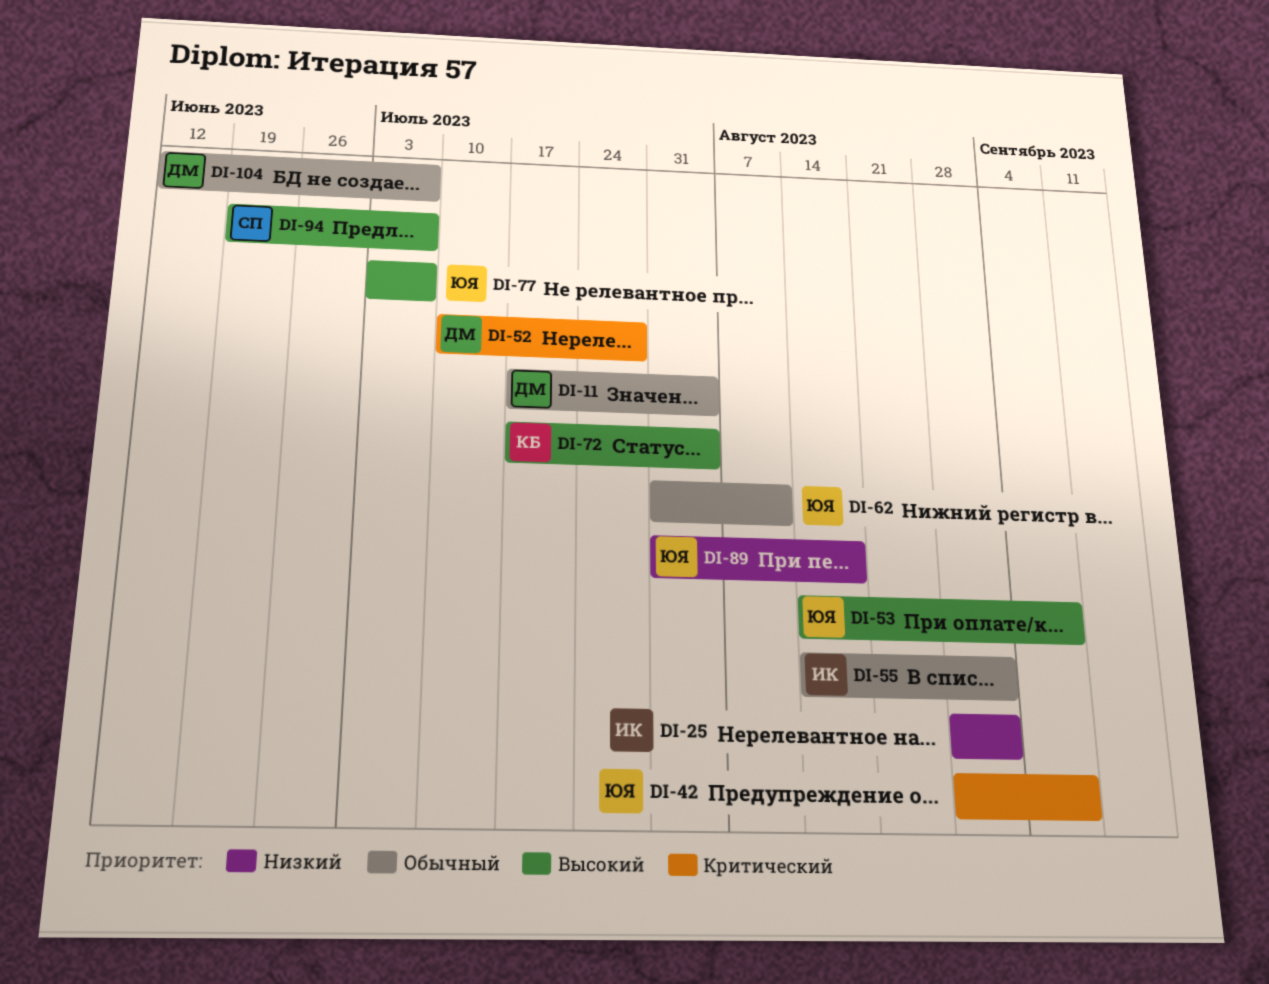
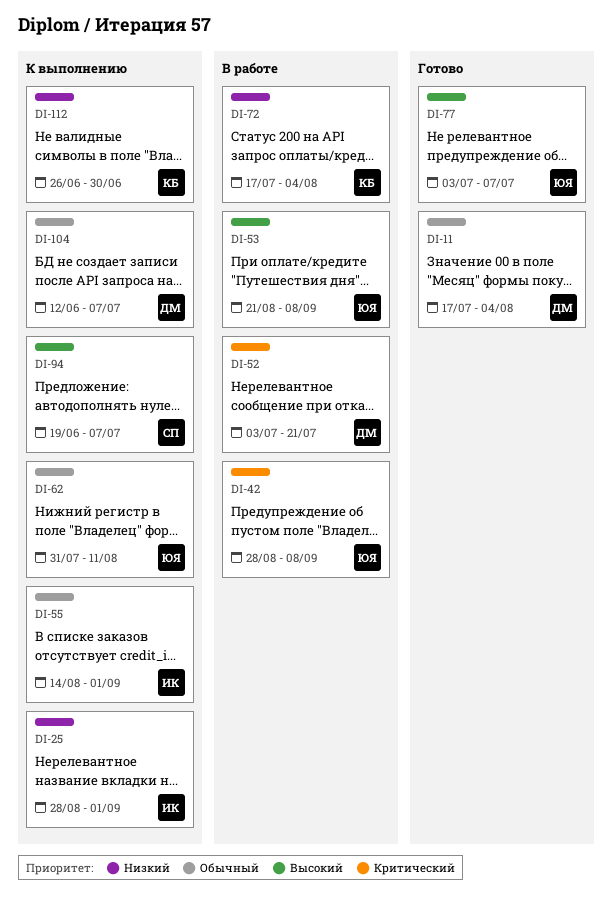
DI-52, start: Jul 10 -> Jul 3
DI-52, due: Jul 28 -> Jul 21
DI-53, start: Aug 14 -> Aug 21
DI-72, priority: Высокий -> Низкий
DI-89: present -> none
DI-112: none -> present

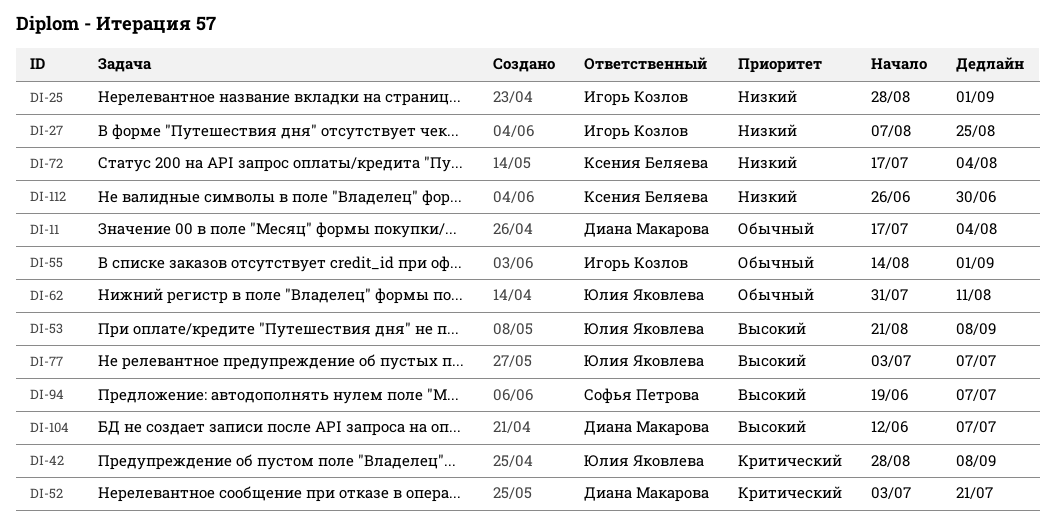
DI-27: none -> present
DI-104, priority: Обычный -> Высокий

